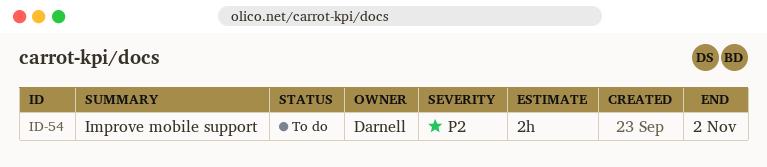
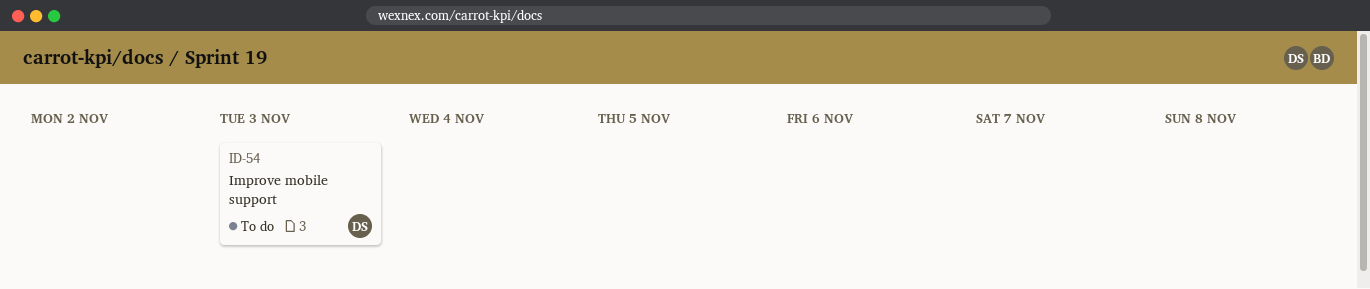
ID-54, due: Nov 2 -> Nov 3

